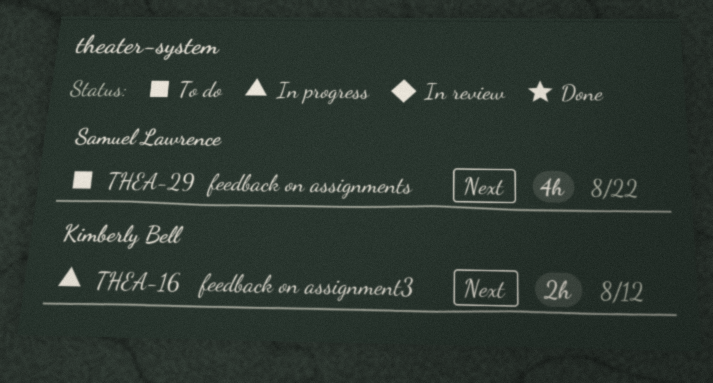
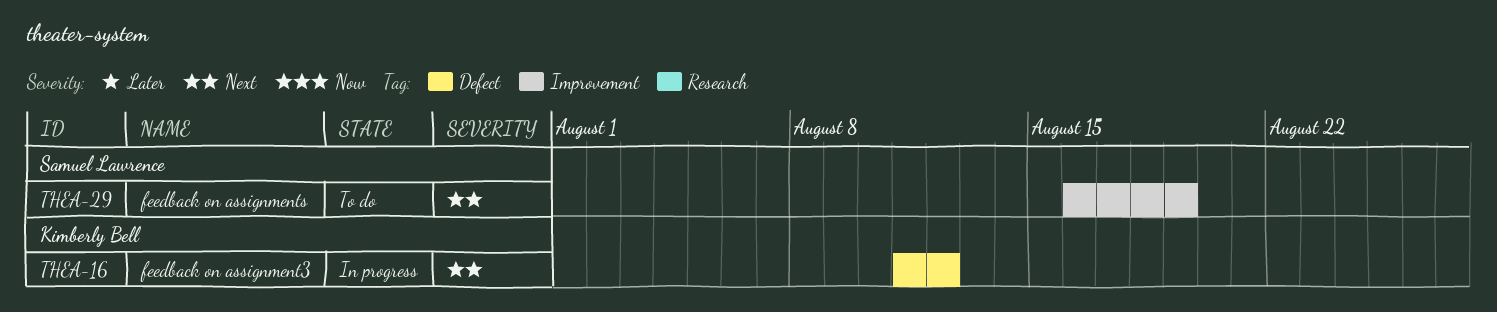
THEA-29, due: Aug 22 -> Aug 19

